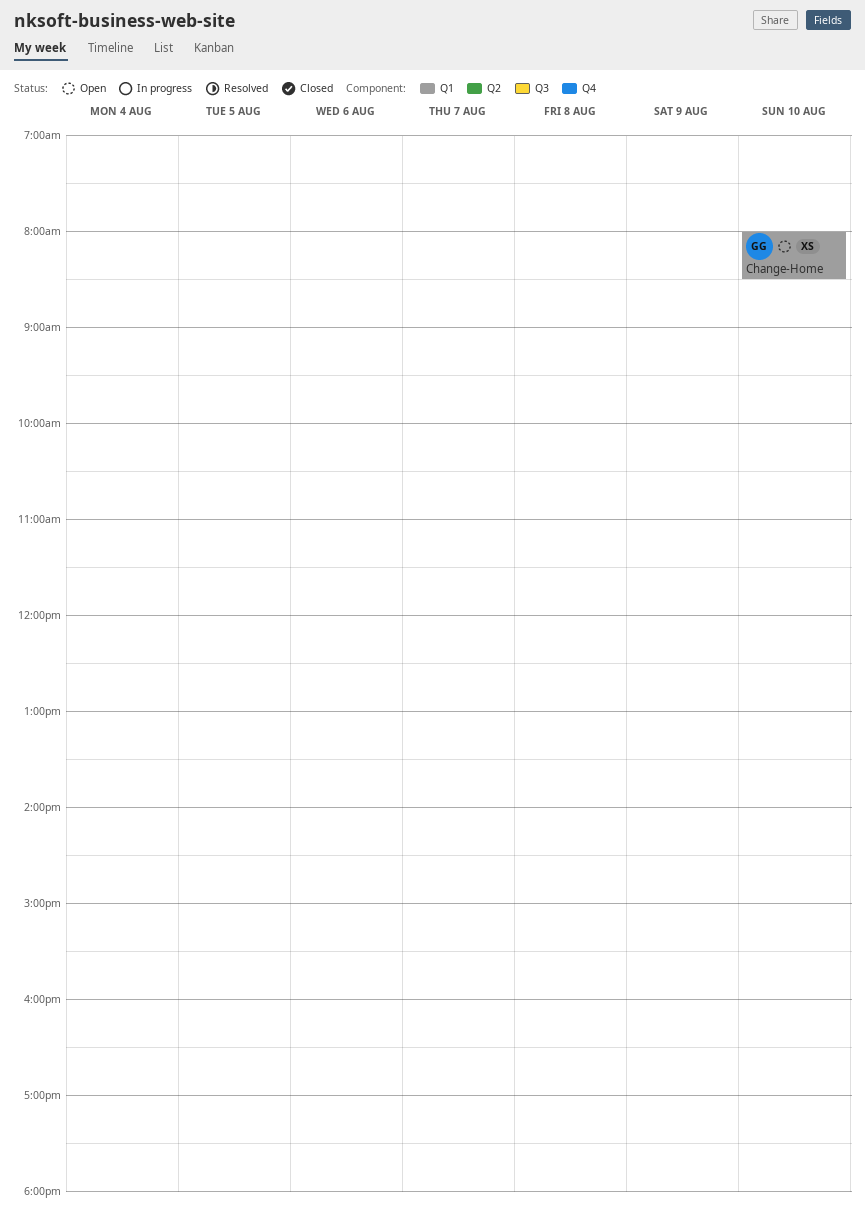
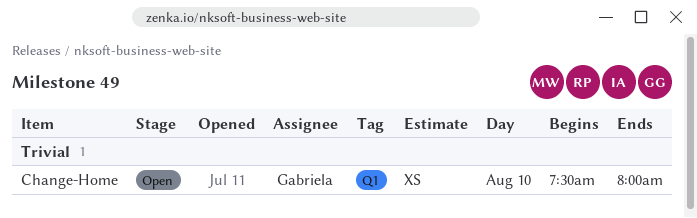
Change-Home, begins: 08:00 -> 07:30
Change-Home, ends: 08:30 -> 08:00

